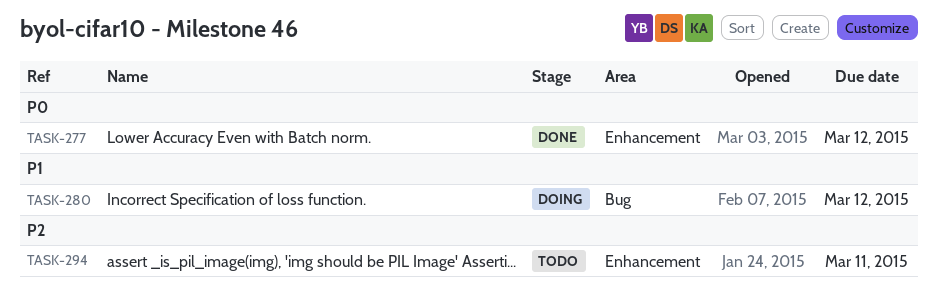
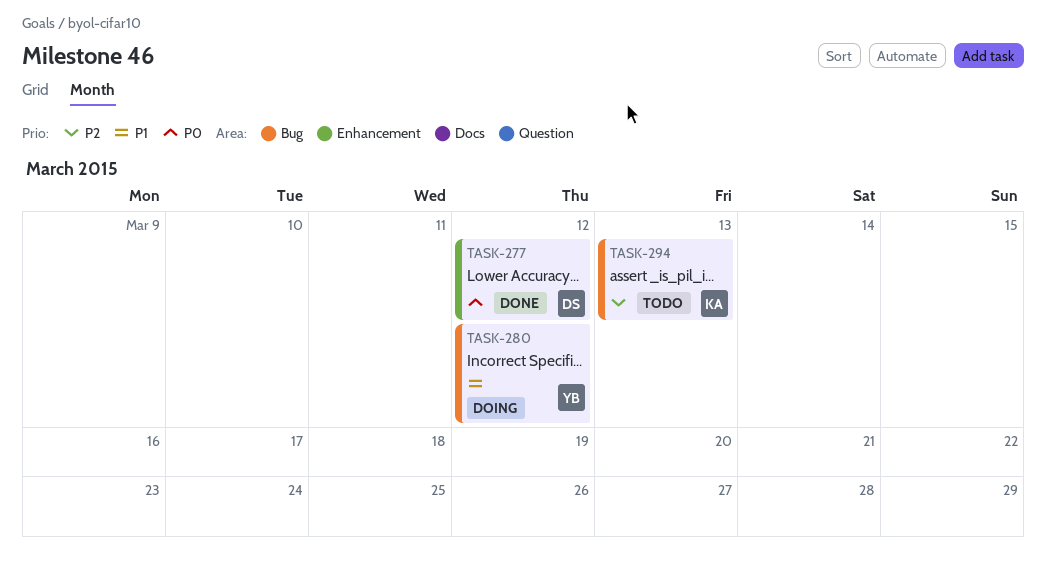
TASK-294, label: Enhancement -> Bug
TASK-294, due: Mar 11 -> Mar 13

